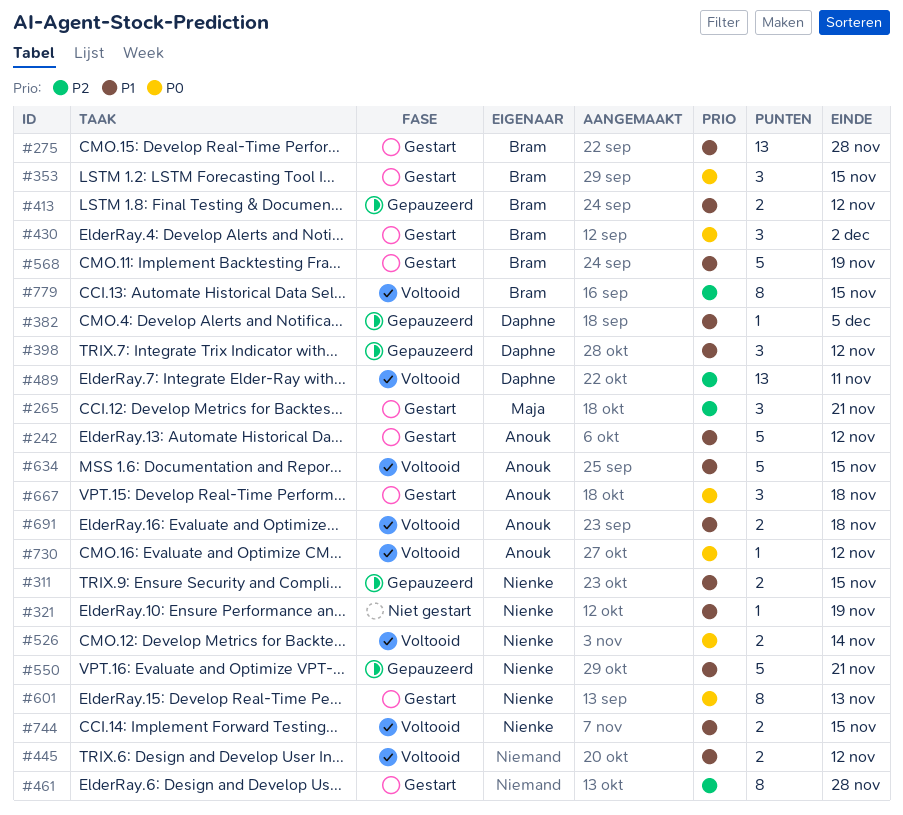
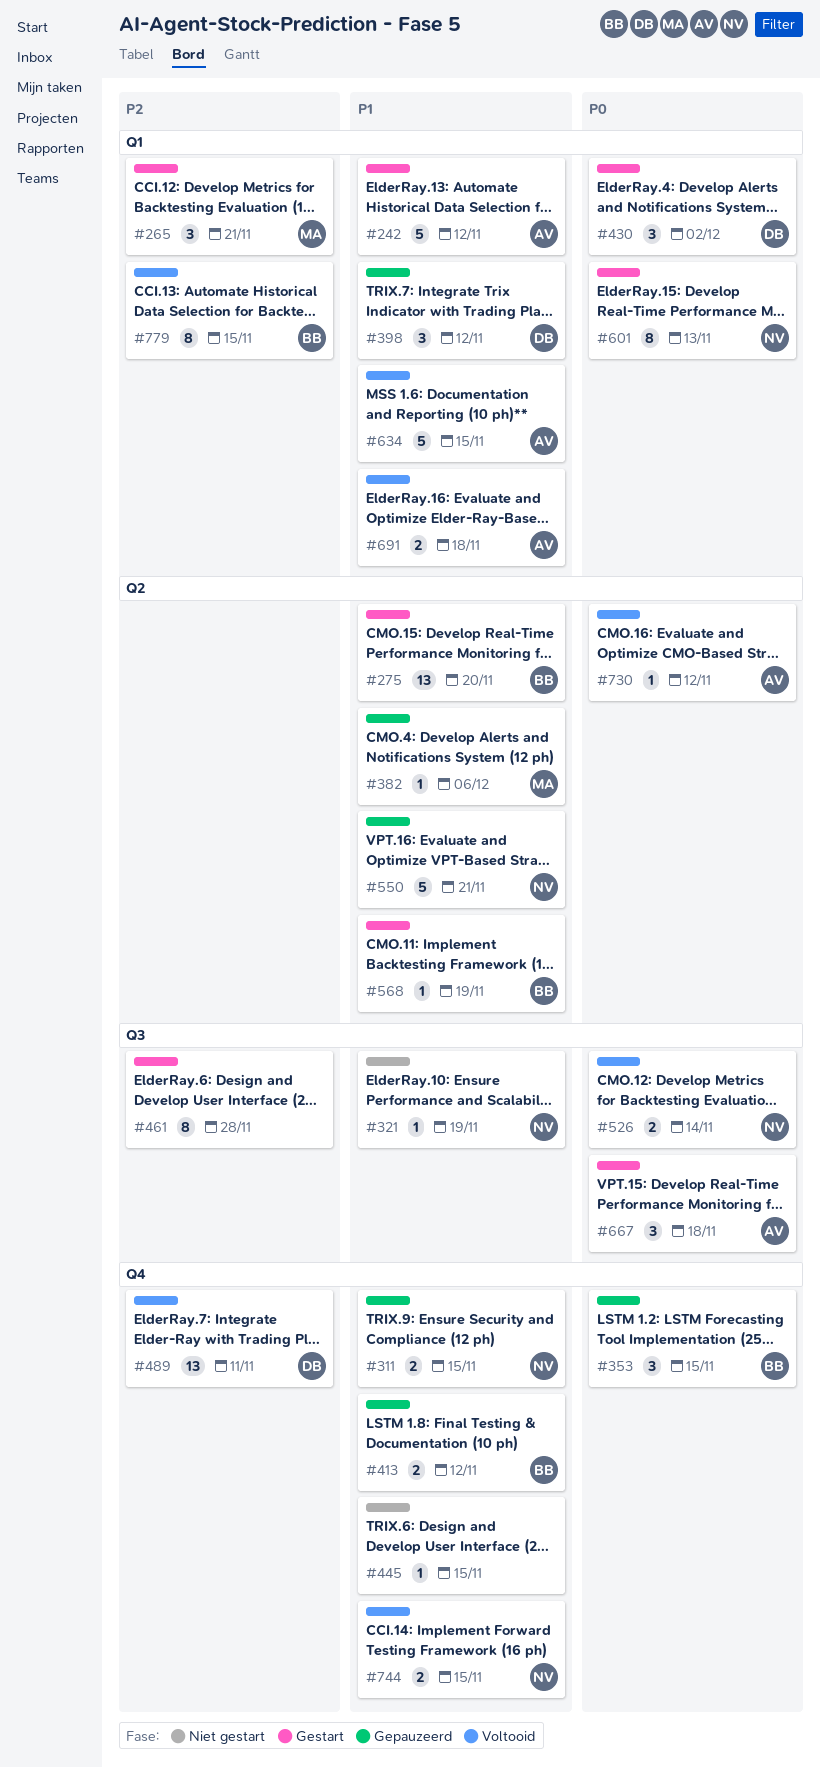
#275, due: Nov 28 -> Nov 20
#353, status: Gestart -> Gepauzeerd
#382, owner: Daphne -> Maja
#382, due: Dec 5 -> Dec 6
#430, owner: Bram -> Daphne
#445, status: Voltooid -> Niet gestart
#445, estimate: 2 -> 1
#445, due: Nov 12 -> Nov 15
#568, estimate: 5 -> 1

